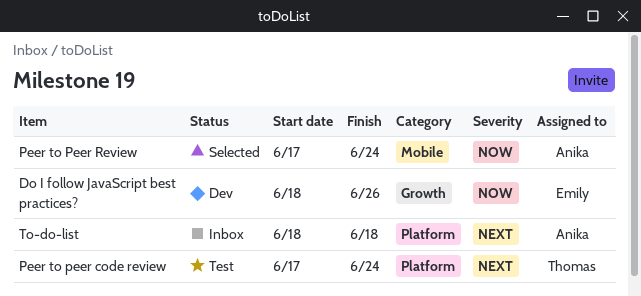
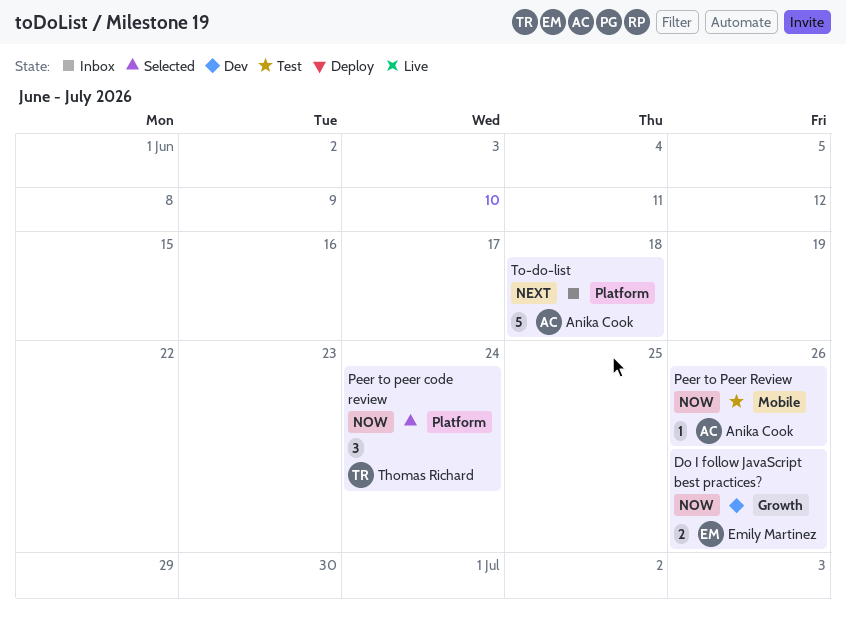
Peer to peer code review, status: Test -> Selected
Peer to peer code review, priority: Next -> Now
Peer to Peer Review, status: Selected -> Test
Peer to Peer Review, due: Jun 24 -> Jun 26

